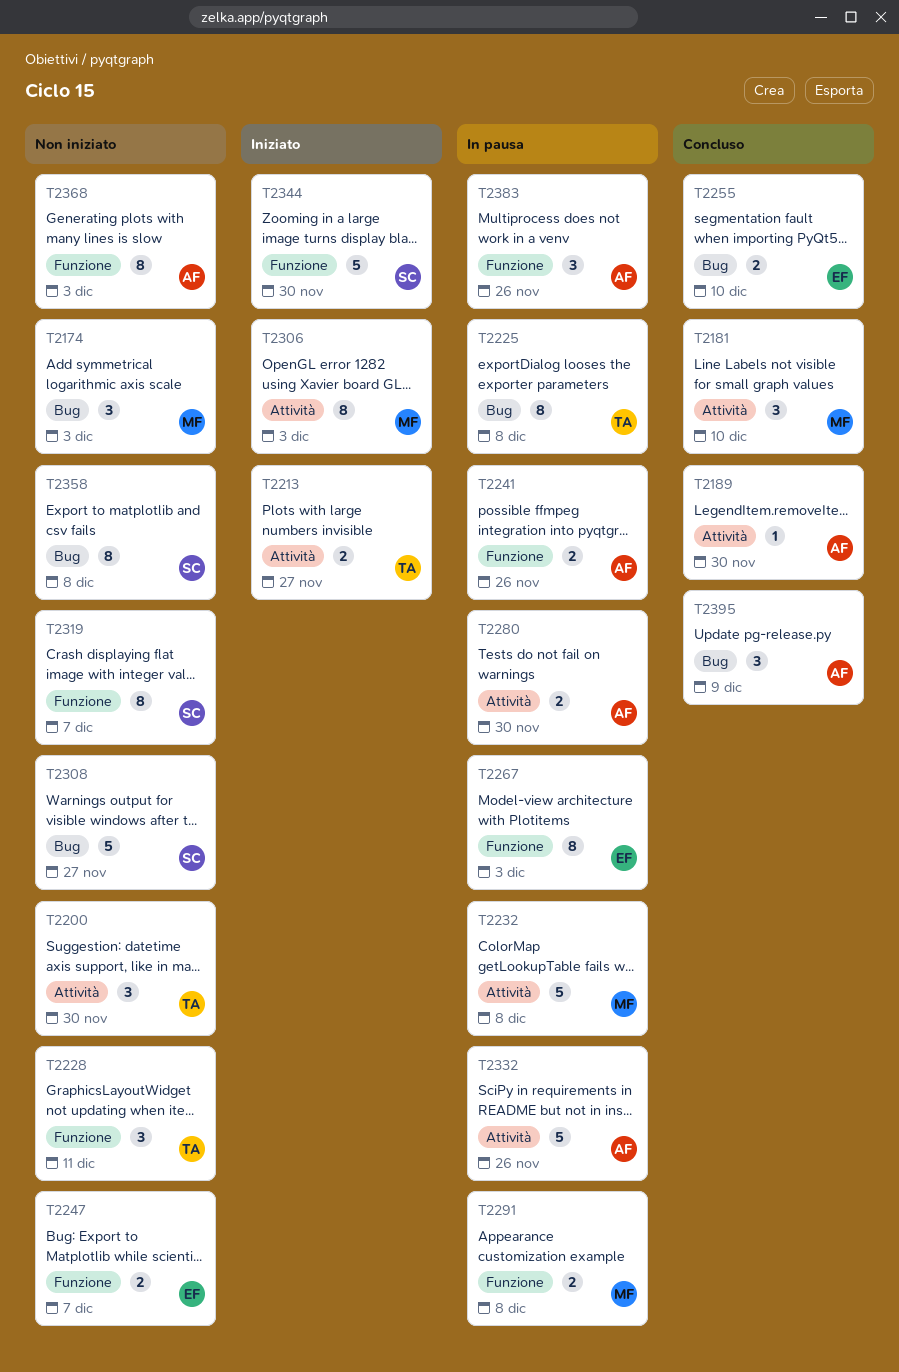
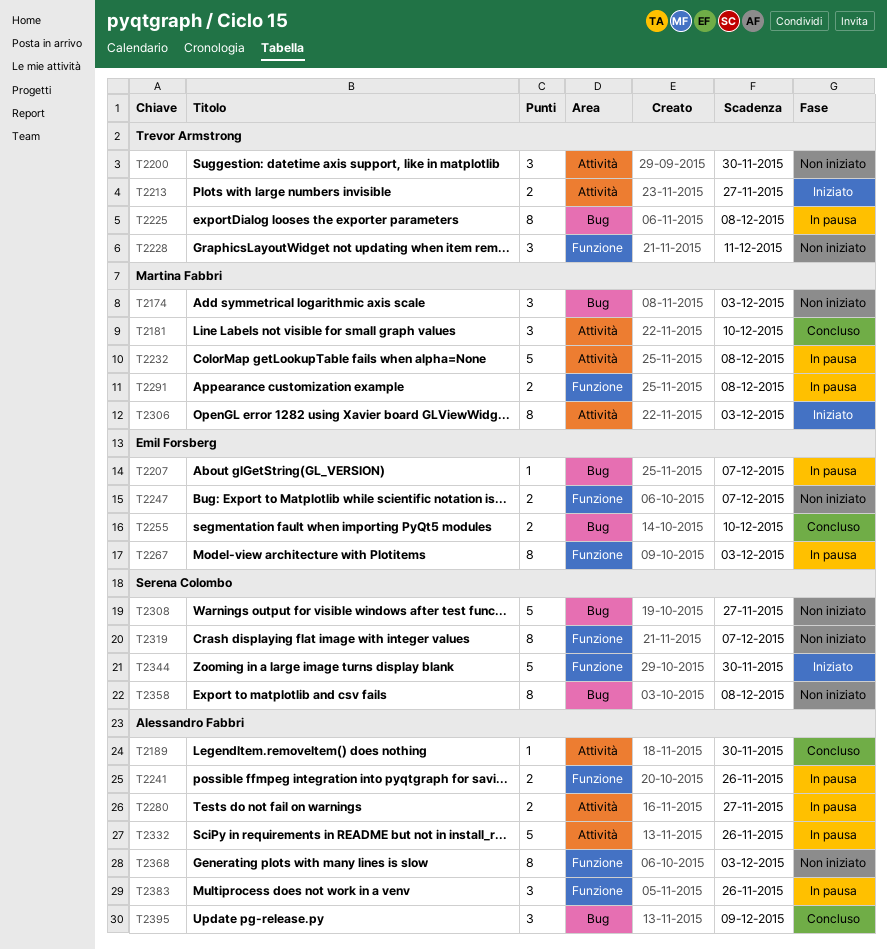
T2207: none -> present
T2280, due: Nov 30 -> Nov 27

